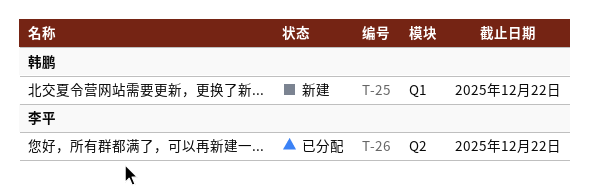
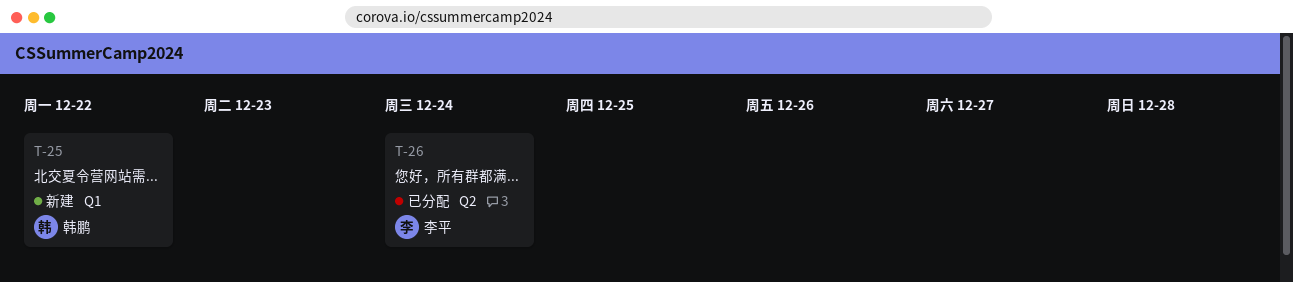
T-26, due: Dec 22 -> Dec 24

